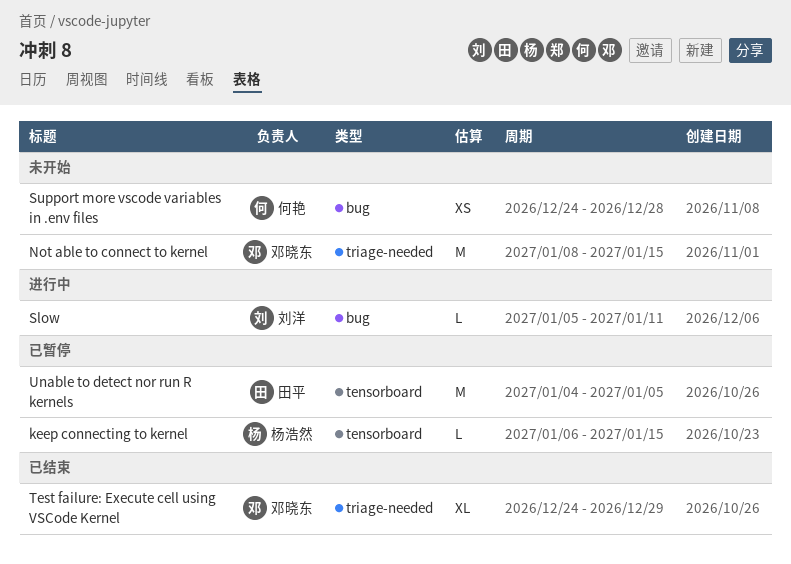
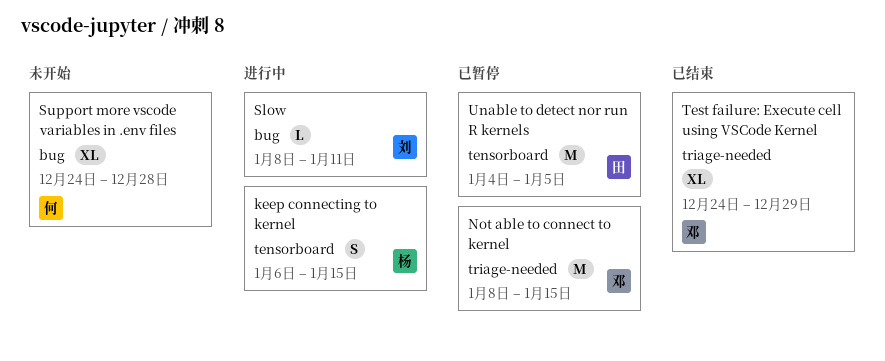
keep connecting to kernel, status: 已暂停 -> 进行中
keep connecting to kernel, estimate: L -> S
Not able to connect to kernel, status: 未开始 -> 已暂停
Slow, start: Jan 5 -> Jan 8
Support more vscode variables in .env files, estimate: XS -> XL

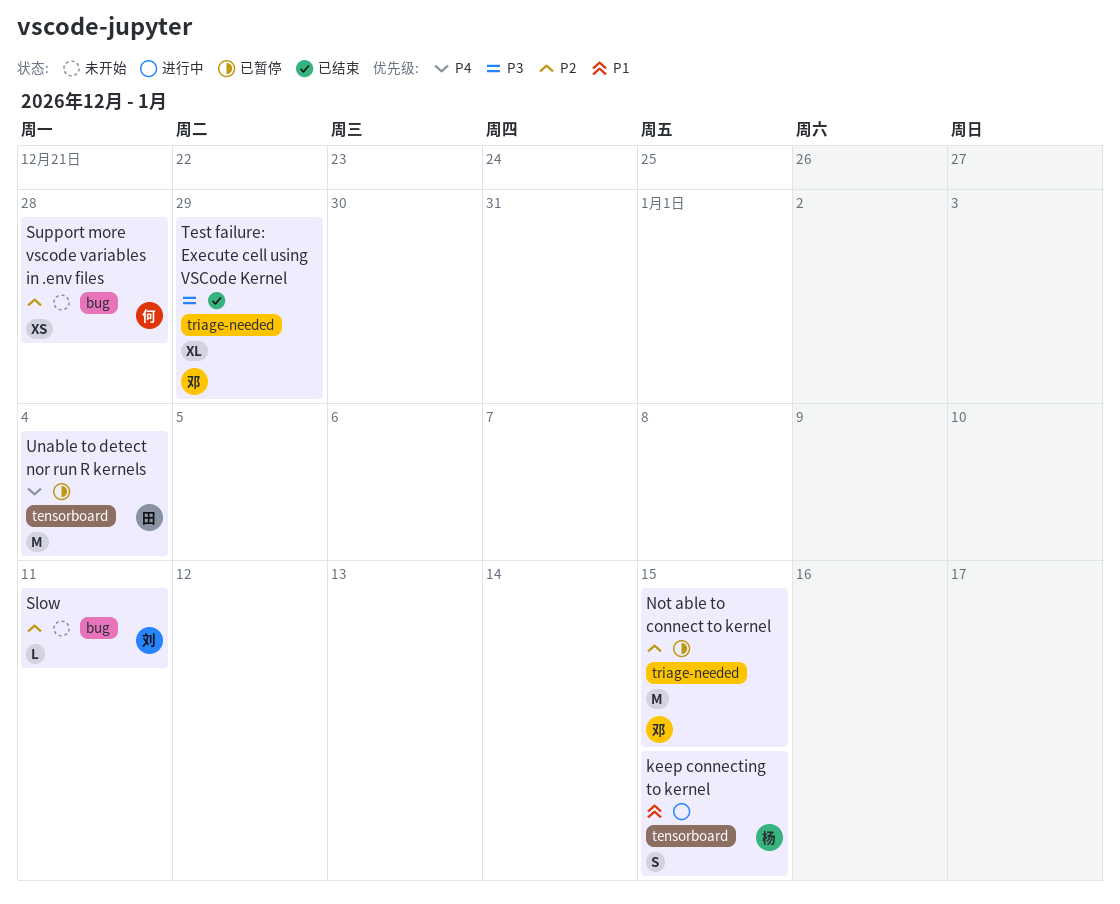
Slow, status: 进行中 -> 未开始
Support more vscode variables in .env files, estimate: XL -> XS
Unable to detect nor run R kernels, due: Jan 5 -> Jan 4

